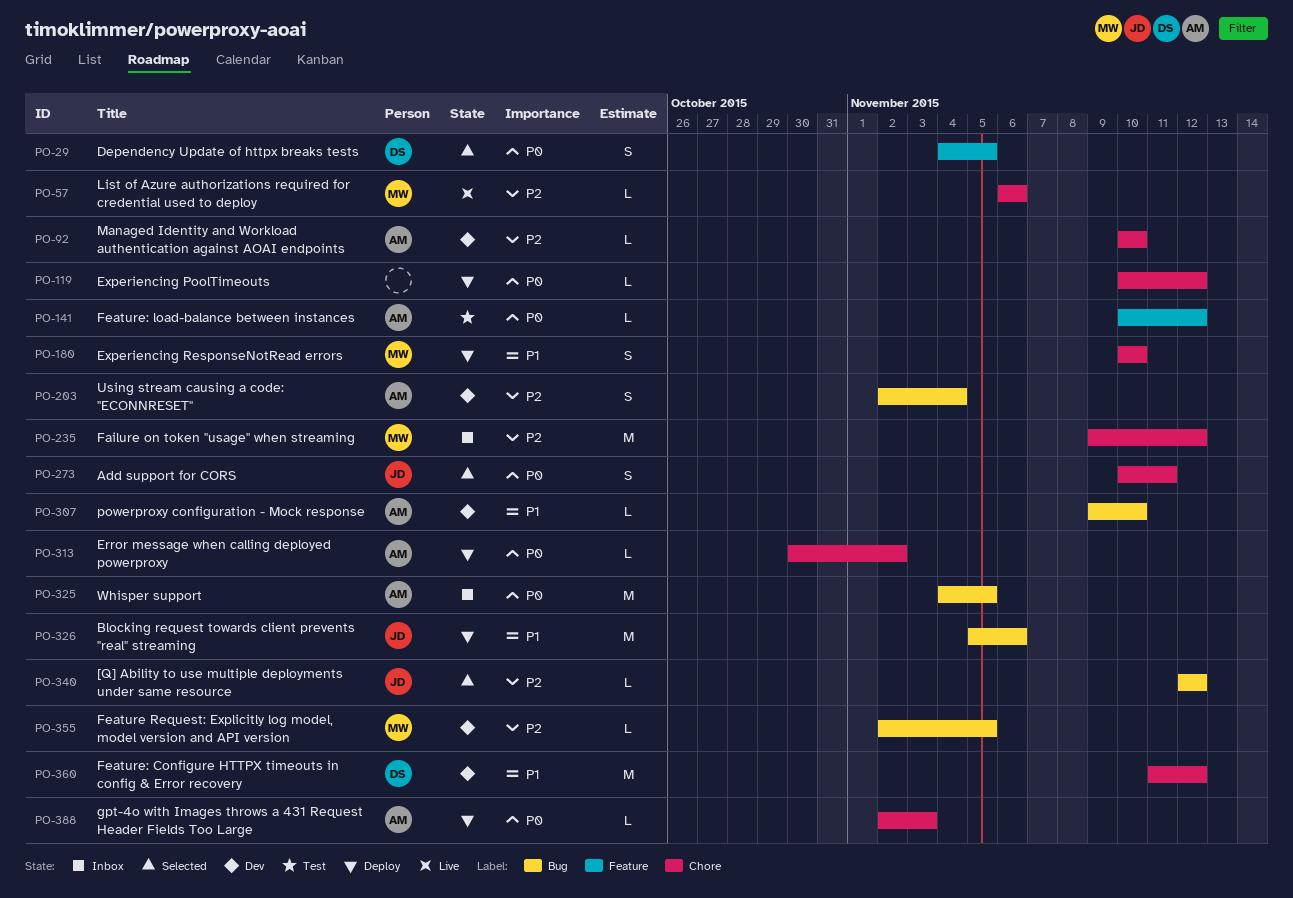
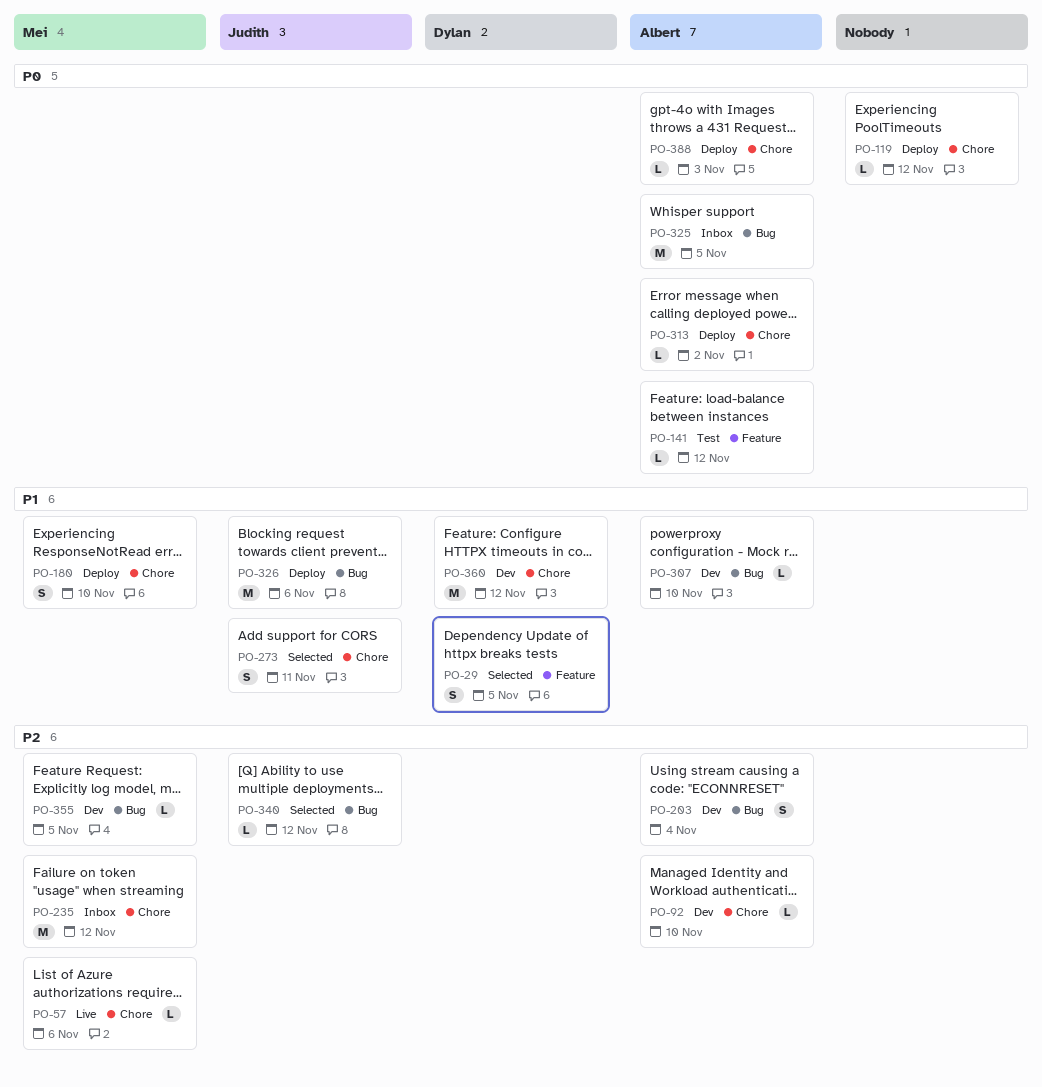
PO-29, priority: P0 -> P1
PO-273, priority: P0 -> P1

